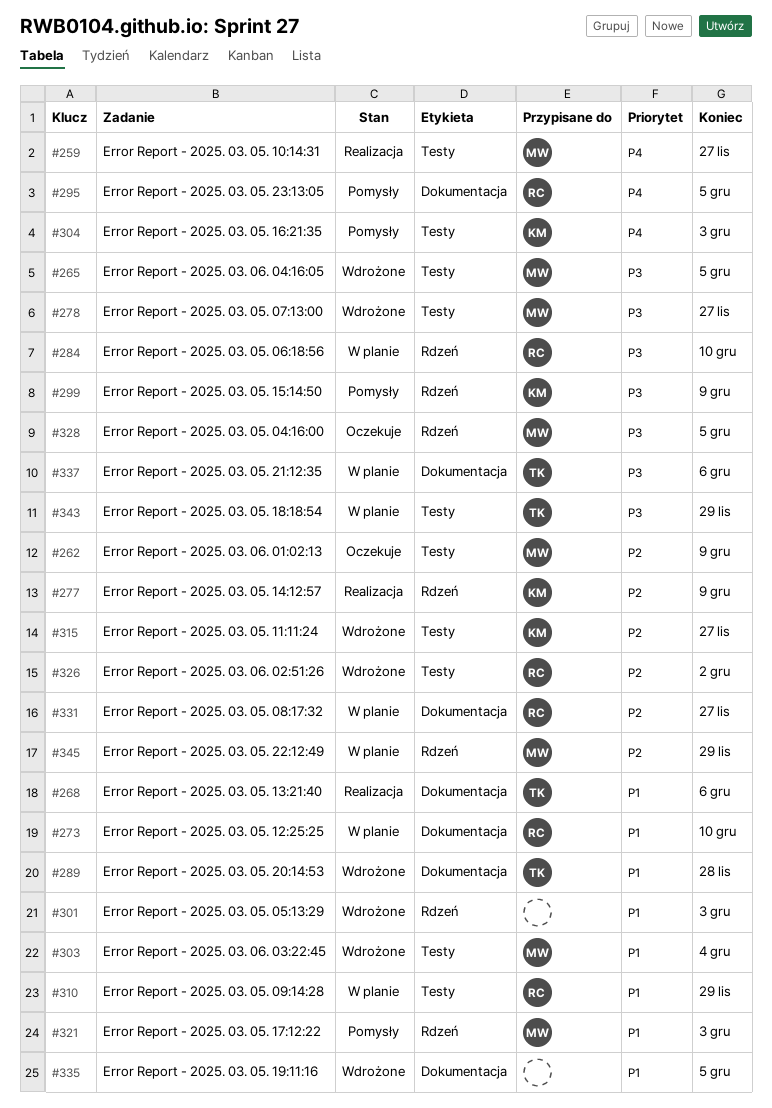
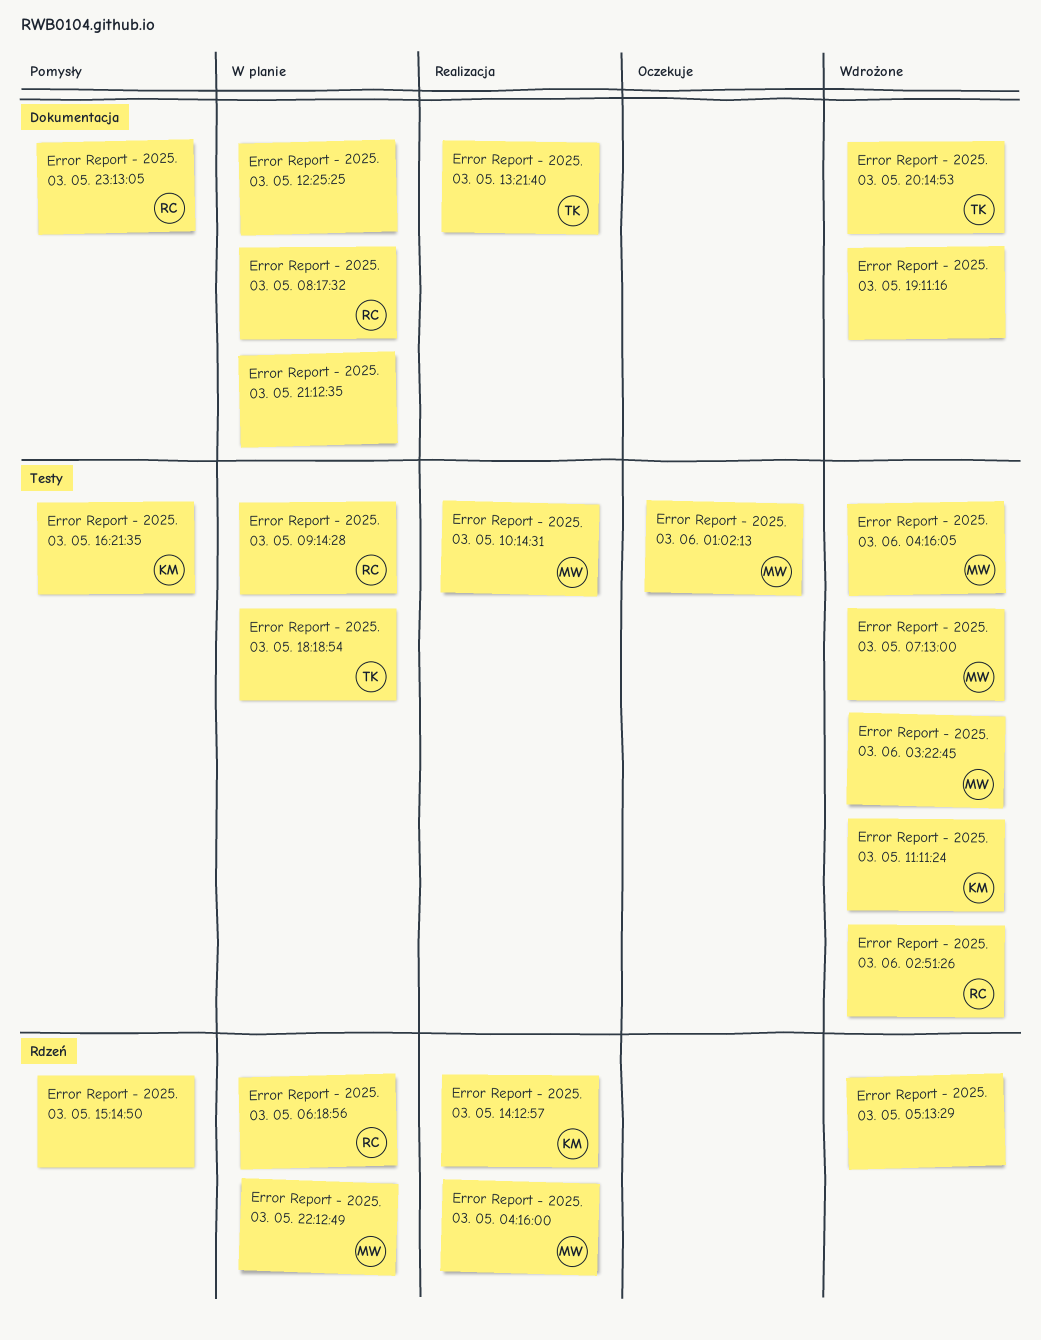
Error Report - 2025. 03. 05. 04:16:00, status: Oczekuje -> Realizacja
Error Report - 2025. 03. 05. 12:25:25, owner: RC -> none
Error Report - 2025. 03. 05. 15:14:50, owner: KM -> none
Error Report - 2025. 03. 05. 17:12:22: present -> none
Error Report - 2025. 03. 05. 21:12:35, owner: TK -> none

